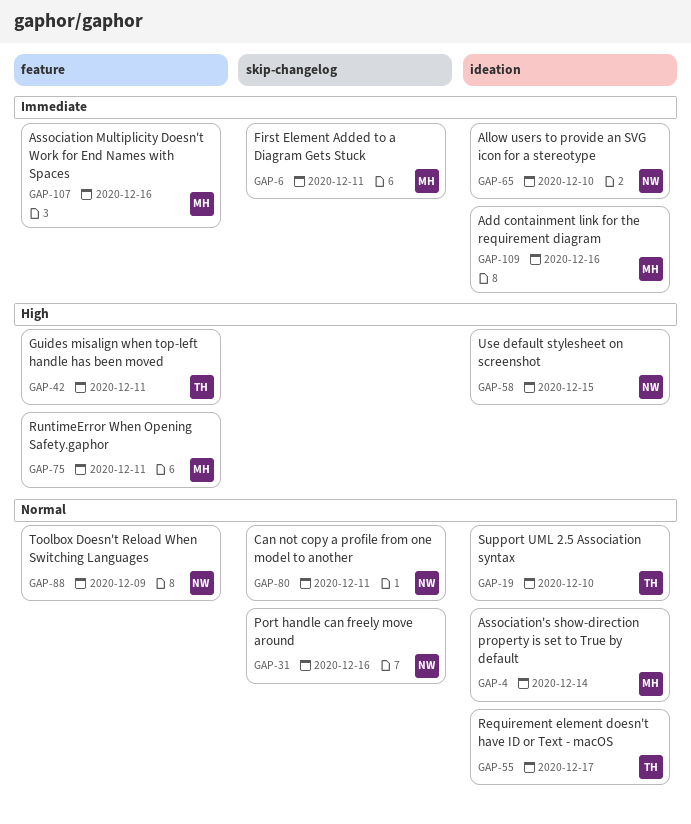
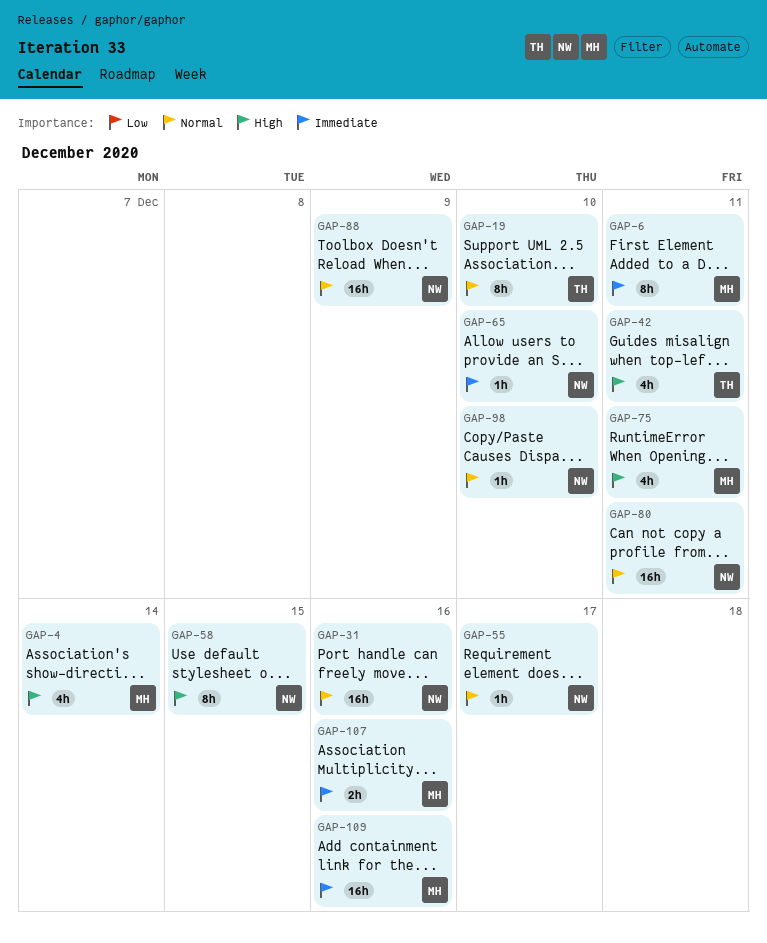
GAP-4, priority: Normal -> High
GAP-55, owner: TH -> NW
GAP-98: none -> present

